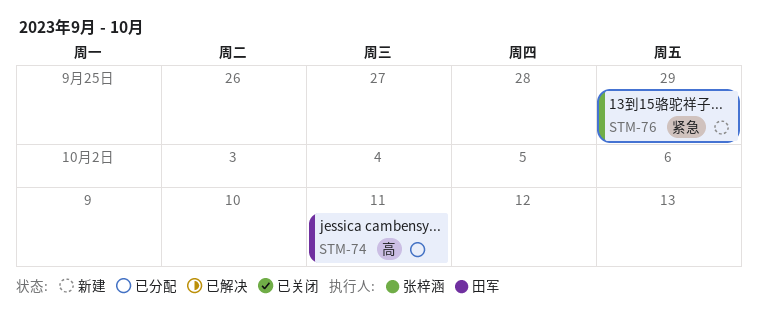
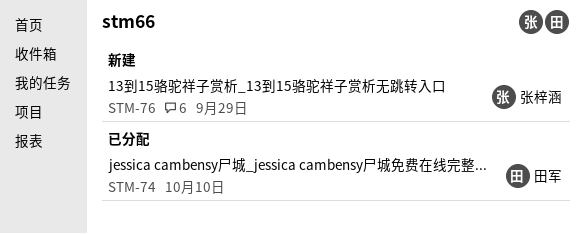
STM-74, due: Oct 11 -> Oct 10

